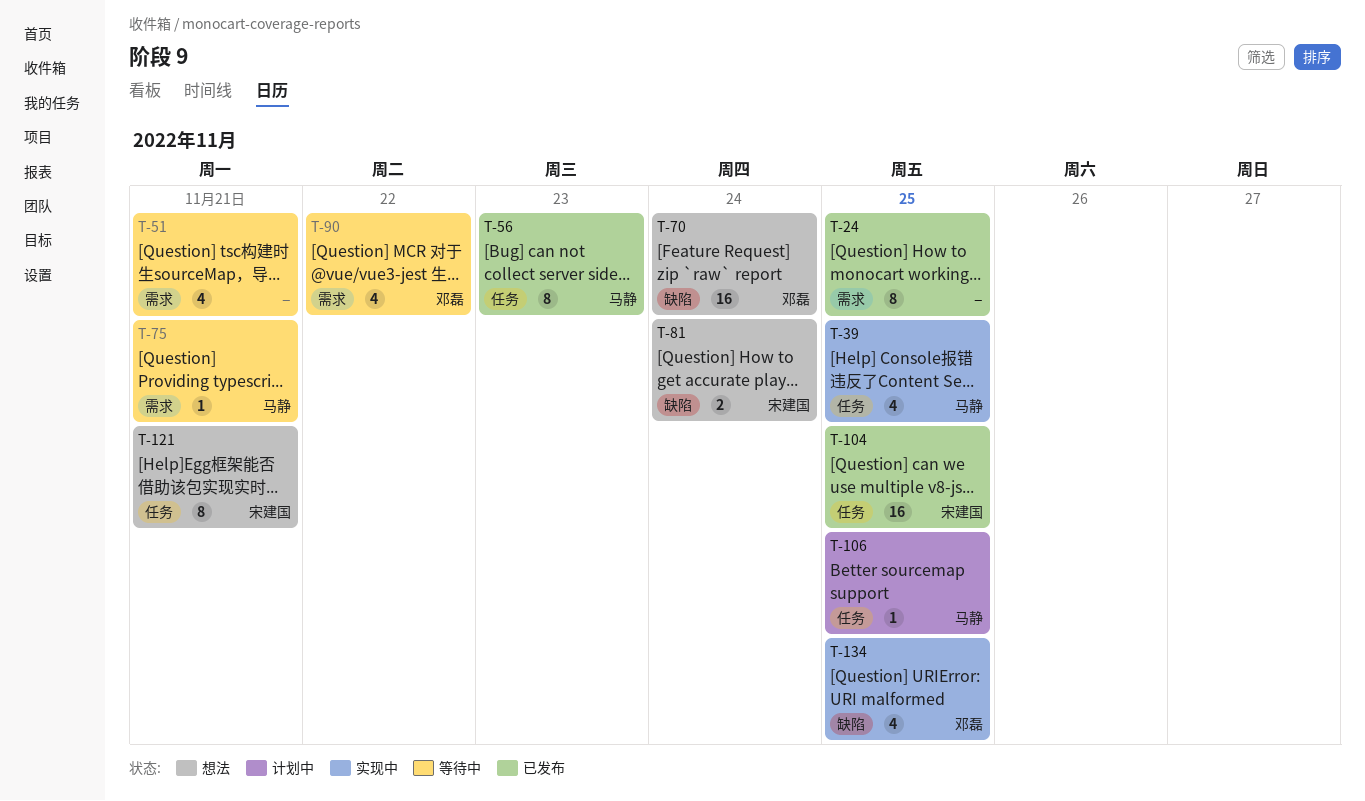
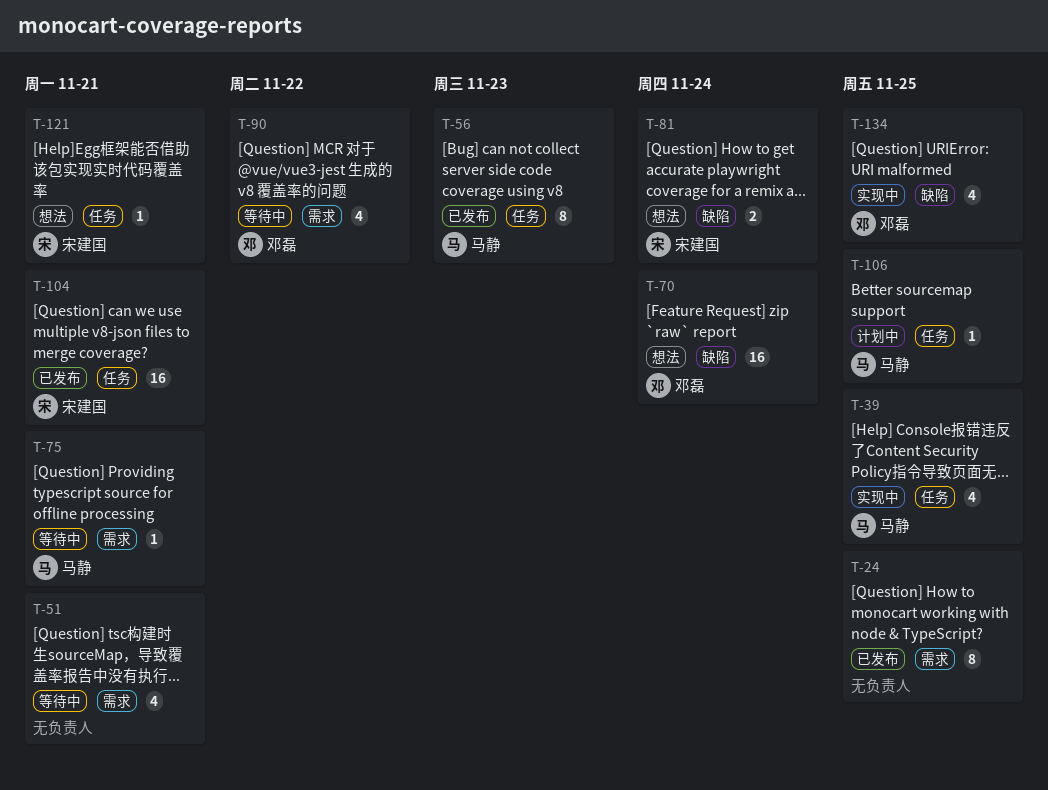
T-104, due: Nov 25 -> Nov 21
T-121, estimate: 8 -> 1

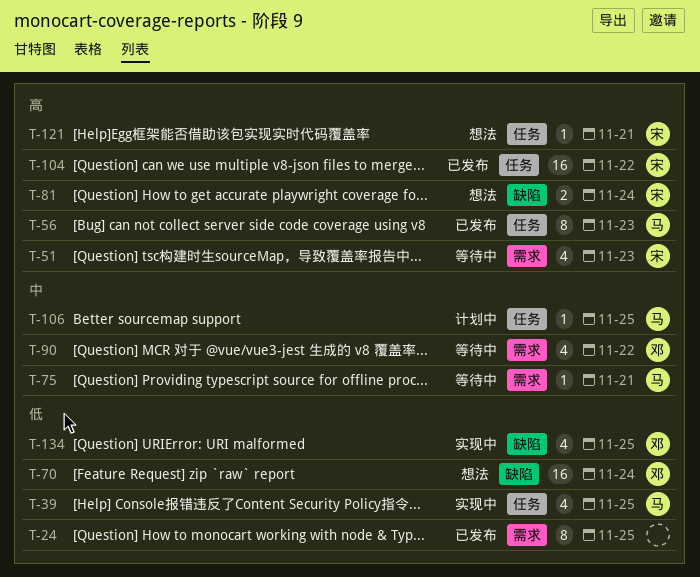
T-51, owner: none -> 宋建国
T-51, due: Nov 21 -> Nov 23
T-104, due: Nov 21 -> Nov 22

